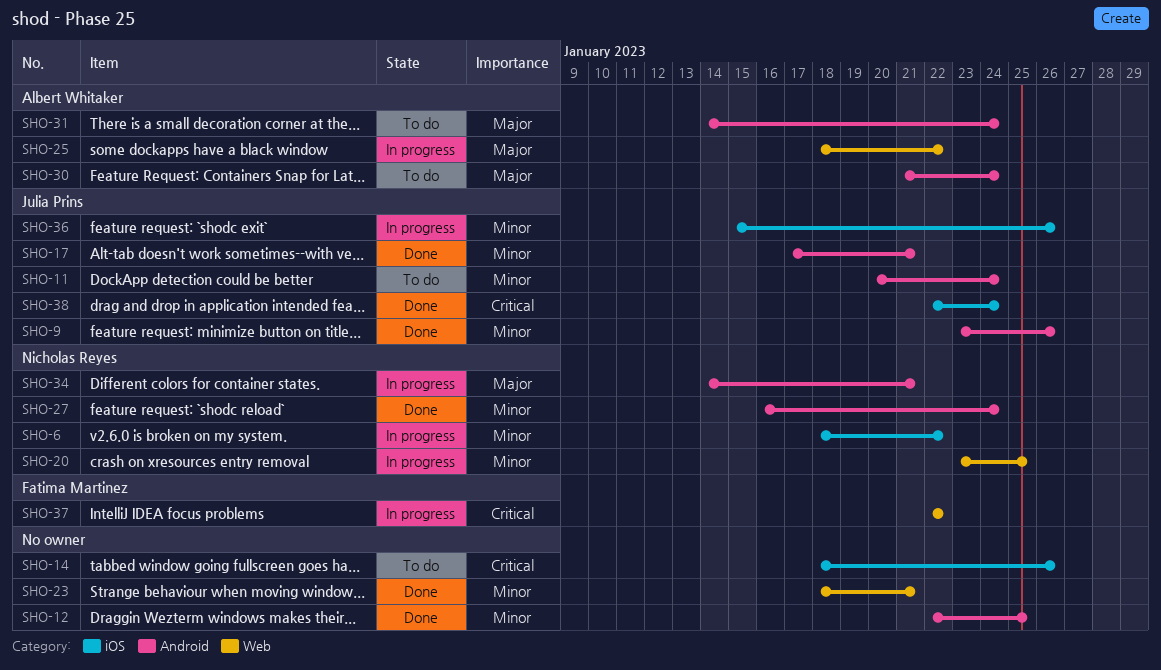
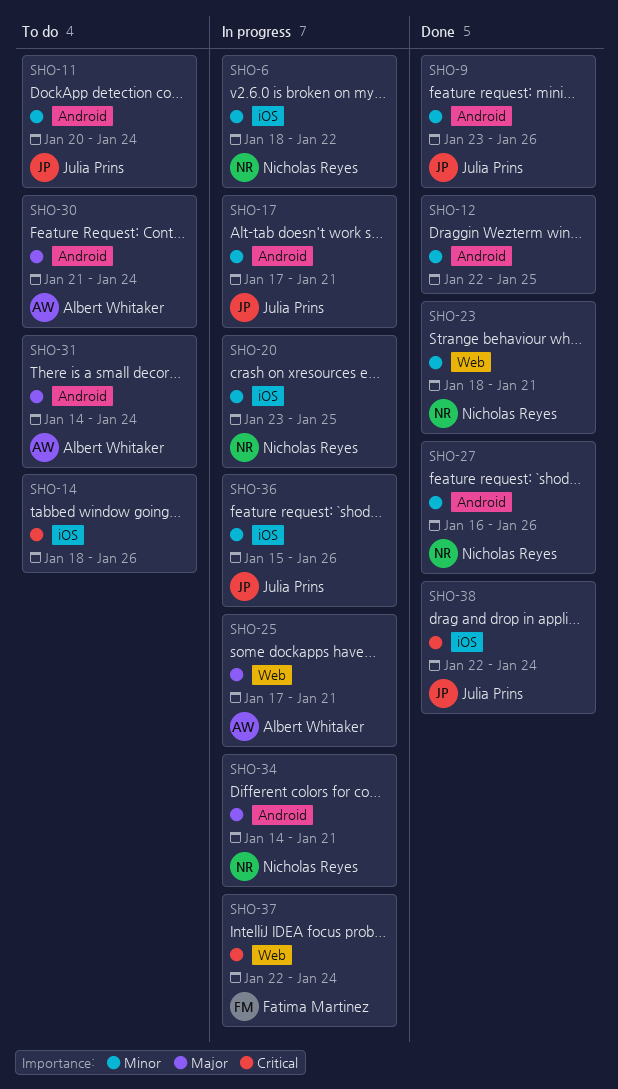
SHO-17, status: Done -> In progress
SHO-20, label: Web -> iOS
SHO-23, owner: none -> Nicholas Reyes
SHO-25, start: Jan 18 -> Jan 17
SHO-25, due: Jan 22 -> Jan 21
SHO-27, due: Jan 24 -> Jan 26
SHO-37, due: Jan 22 -> Jan 24

